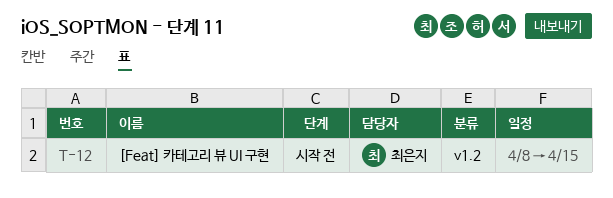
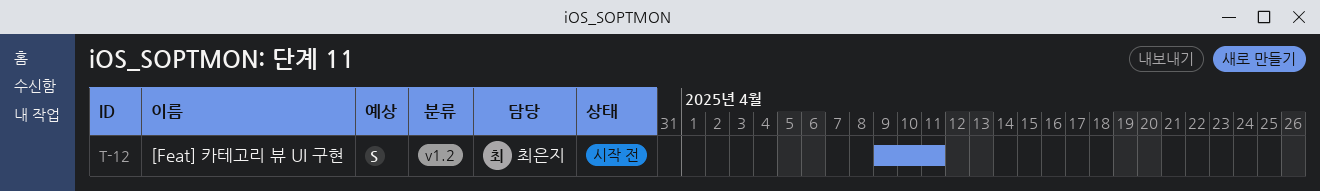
T-12, start: Apr 8 -> Apr 9
T-12, due: Apr 15 -> Apr 11

